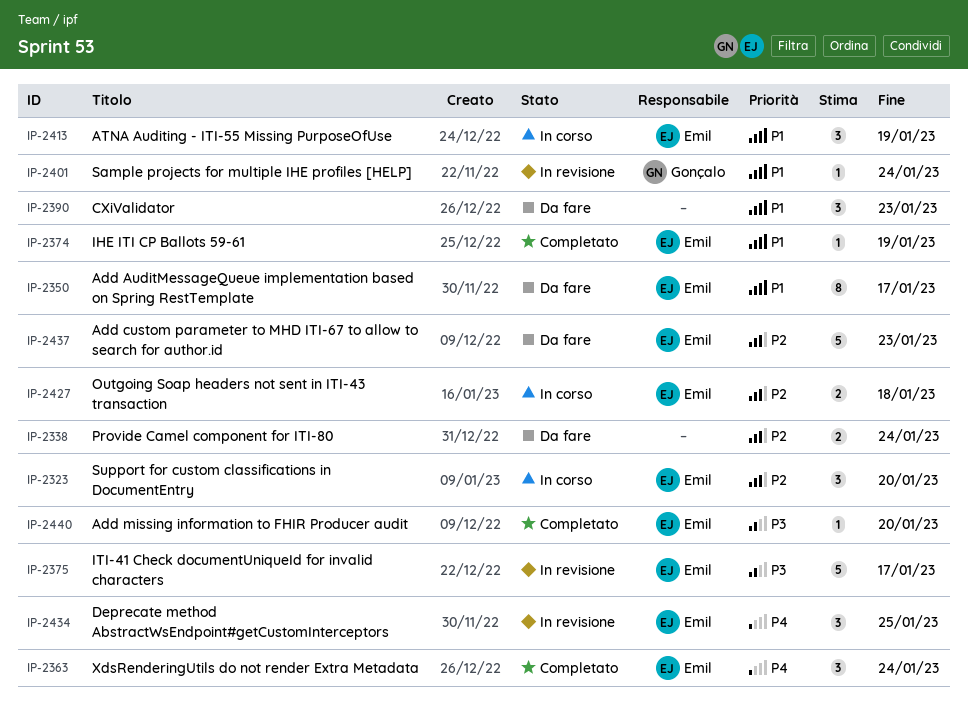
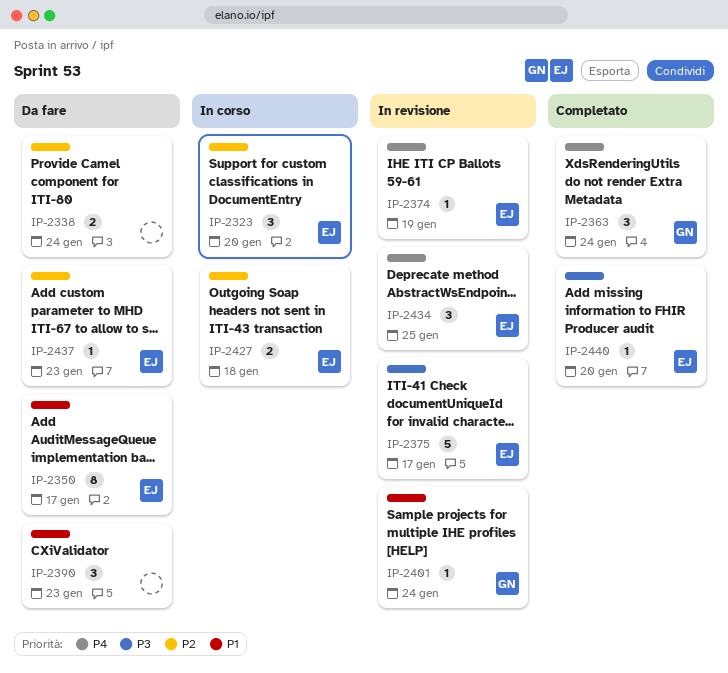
IP-2363, owner: Emil -> Gonçalo
IP-2374, status: Completato -> In revisione
IP-2374, priority: P1 -> P4
IP-2413: present -> none
IP-2437, estimate: 5 -> 1

